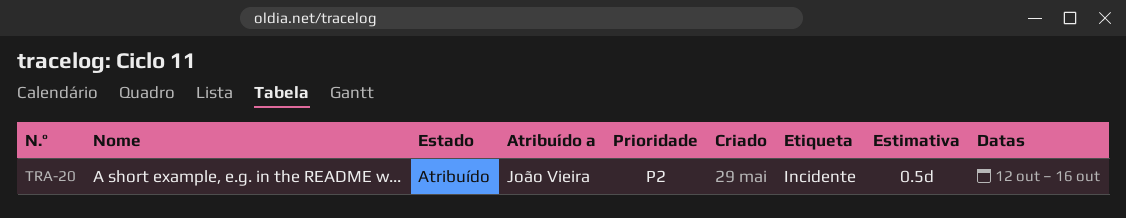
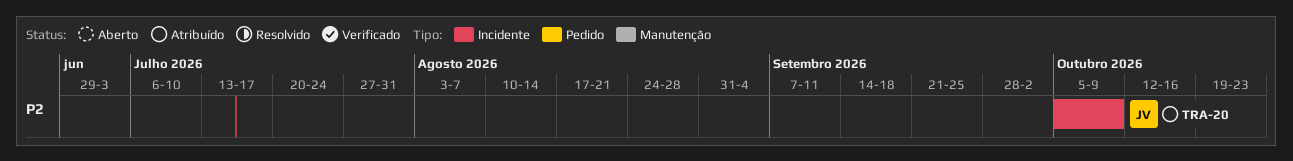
TRA-20, start: Oct 12 -> Oct 5
TRA-20, due: Oct 16 -> Oct 9

